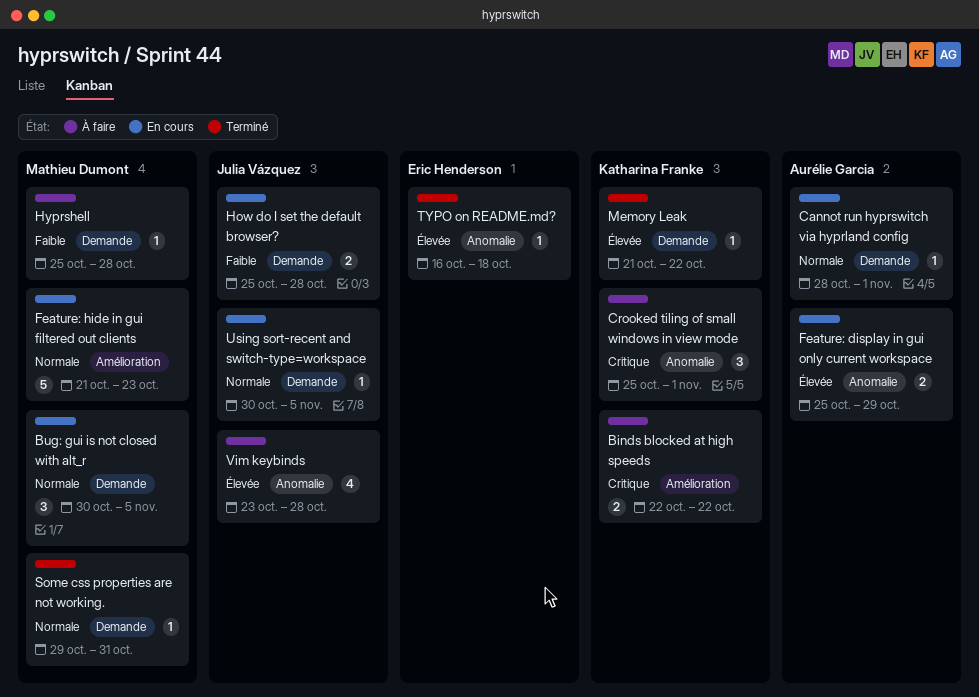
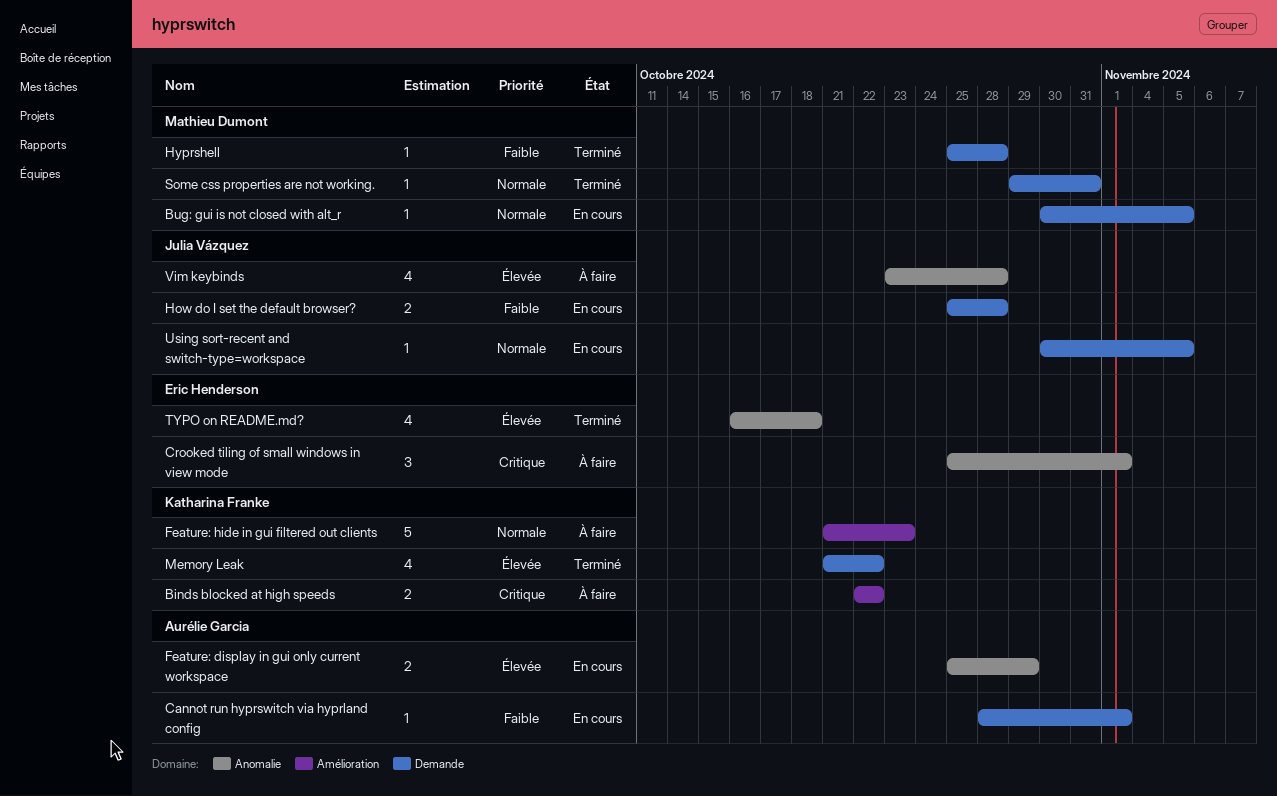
Bug: gui is not closed with alt_r, estimate: 3 -> 1
Cannot run hyprswitch via hyprland config, priority: Normale -> Faible
Crooked tiling of small windows in view mode, owner: Katharina Franke -> Eric Henderson
Feature: hide in gui filtered out clients, status: En cours -> À faire
Feature: hide in gui filtered out clients, owner: Mathieu Dumont -> Katharina Franke
Hyprshell, status: À faire -> Terminé
Memory Leak, estimate: 1 -> 4
TYPO on README.md?, estimate: 1 -> 4

